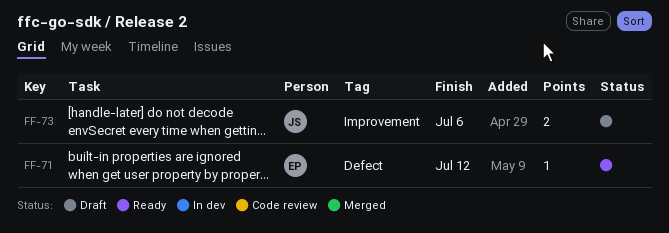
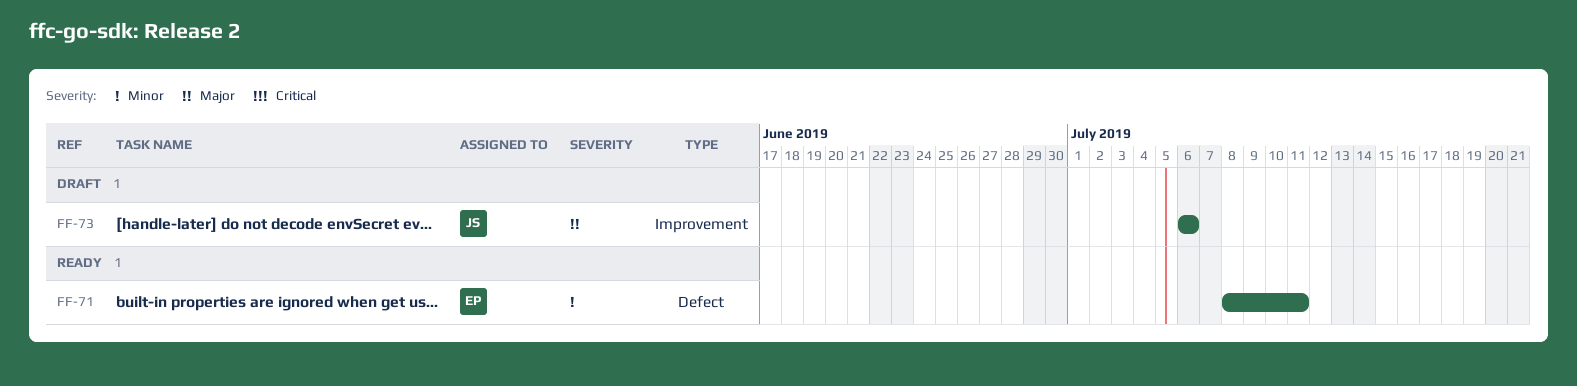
FF-71, due: Jul 12 -> Jul 11

